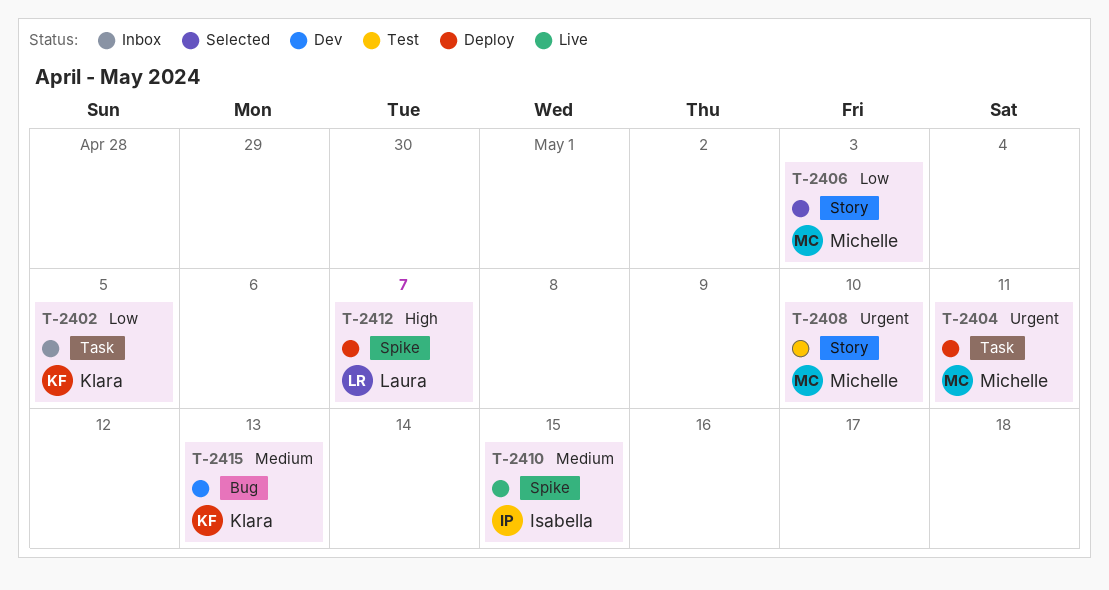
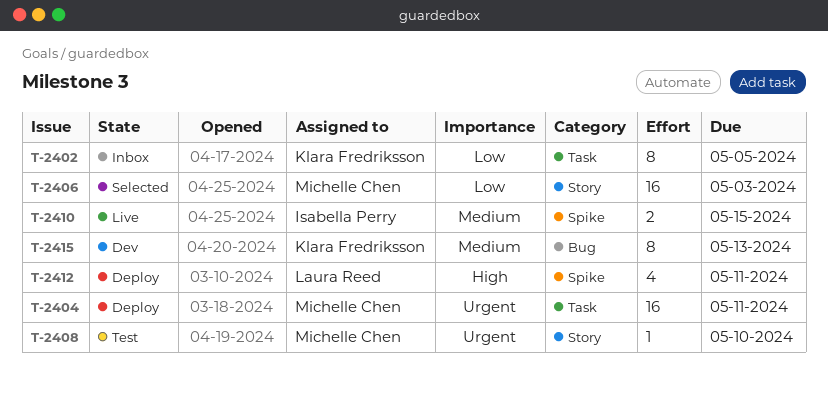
T-2412, due: May 7 -> May 11

